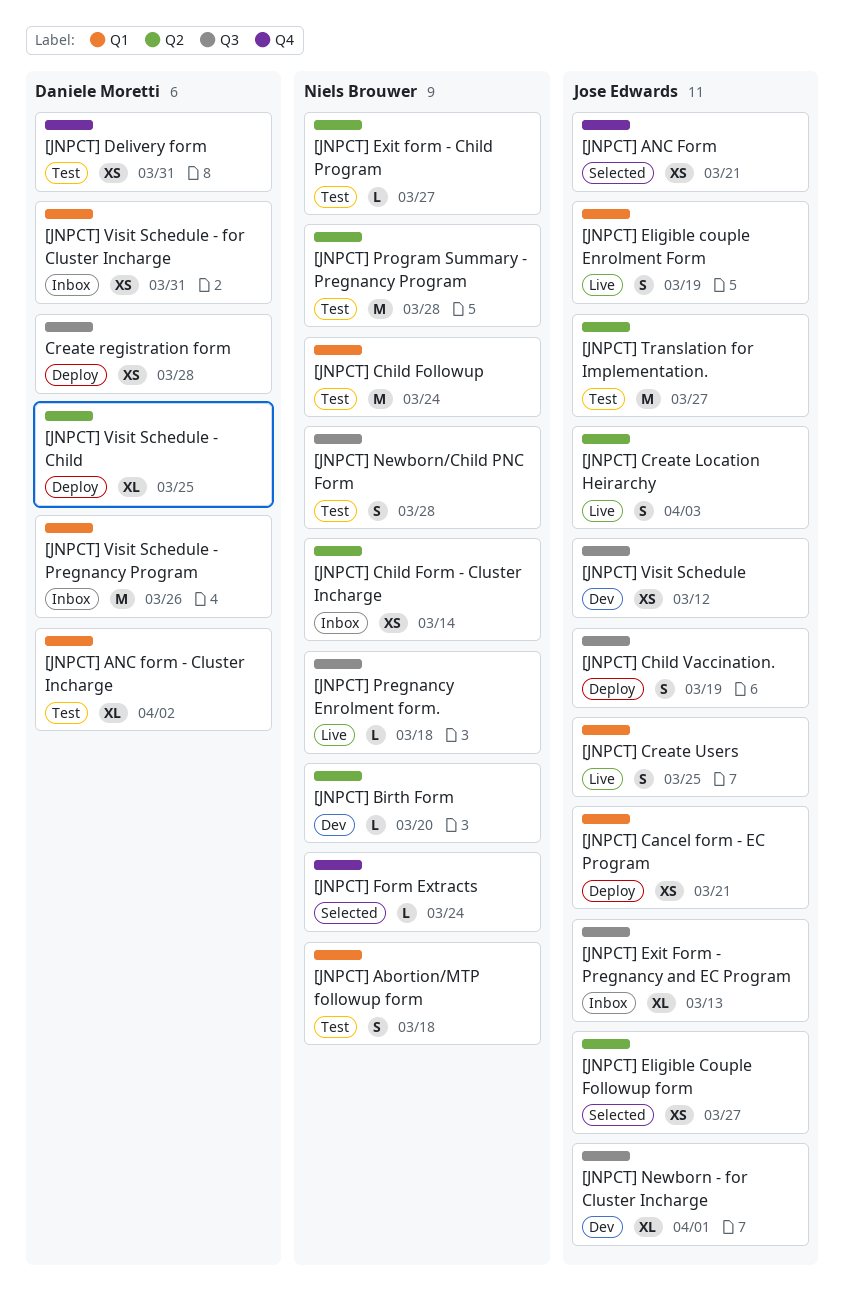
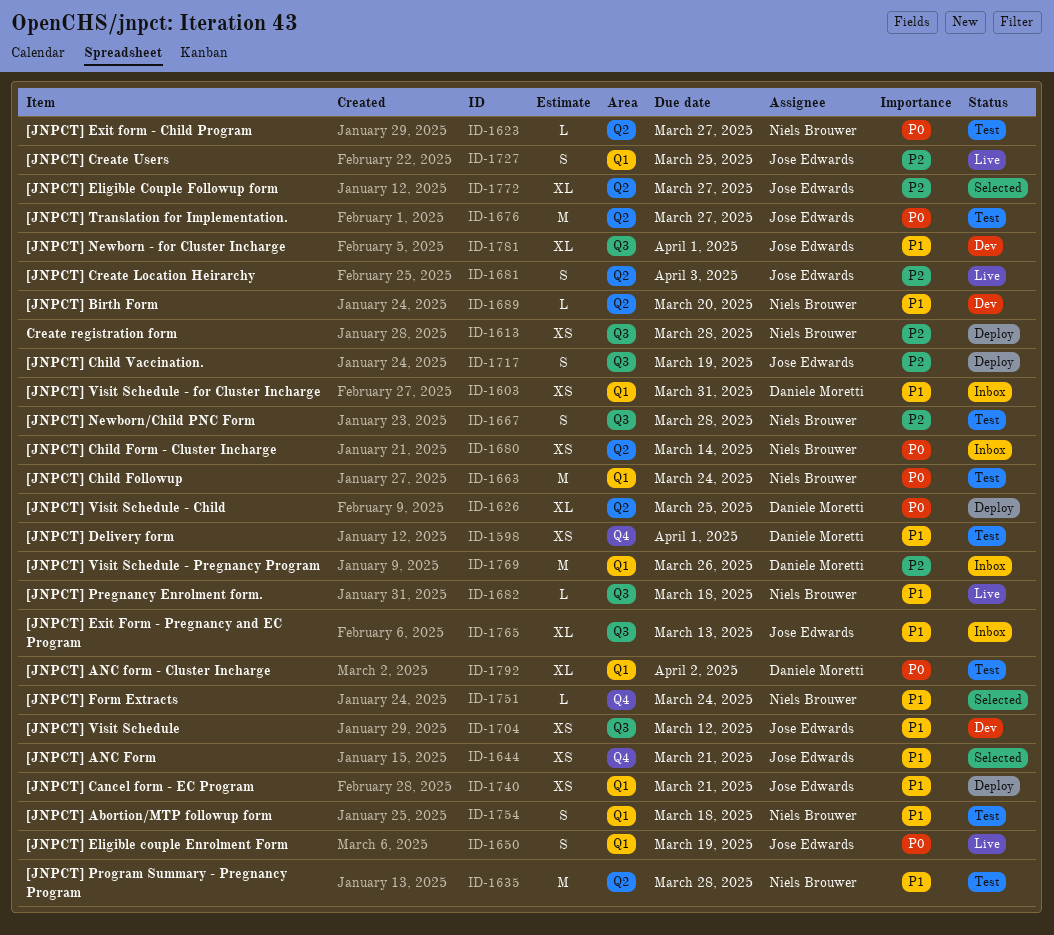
[JNPCT] Delivery form, due: Mar 31 -> Apr 1
[JNPCT] Eligible Couple Followup form, estimate: XS -> XL
Create registration form, owner: Daniele Moretti -> Niels Brouwer

